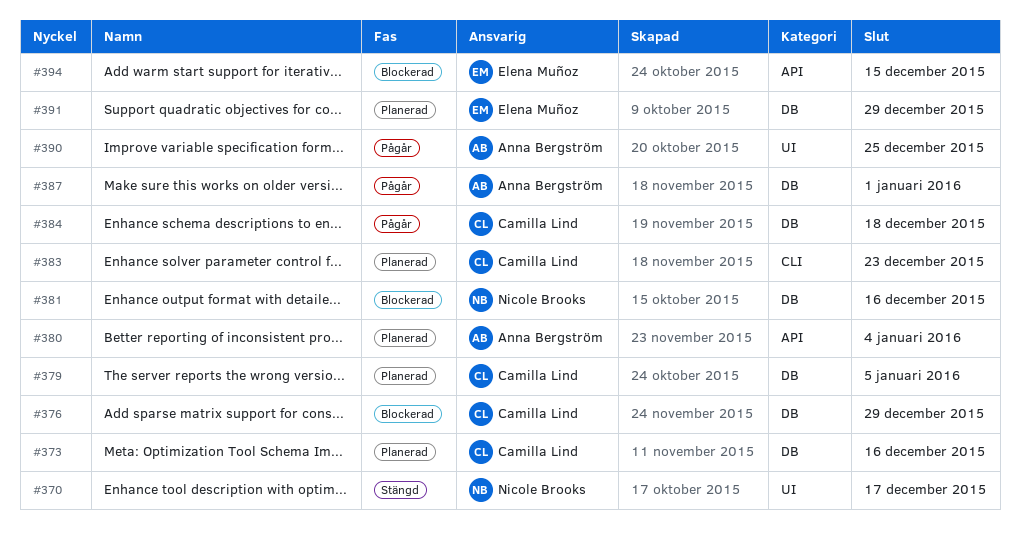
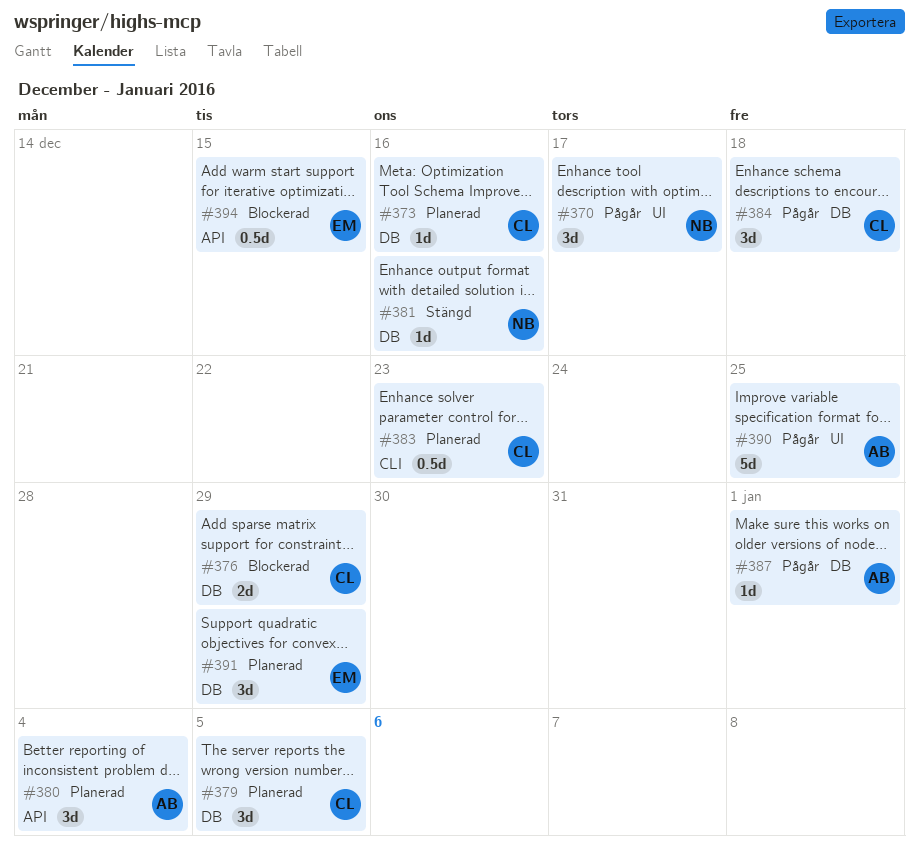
#370, status: Stängd -> Pågår
#381, status: Blockerad -> Stängd

